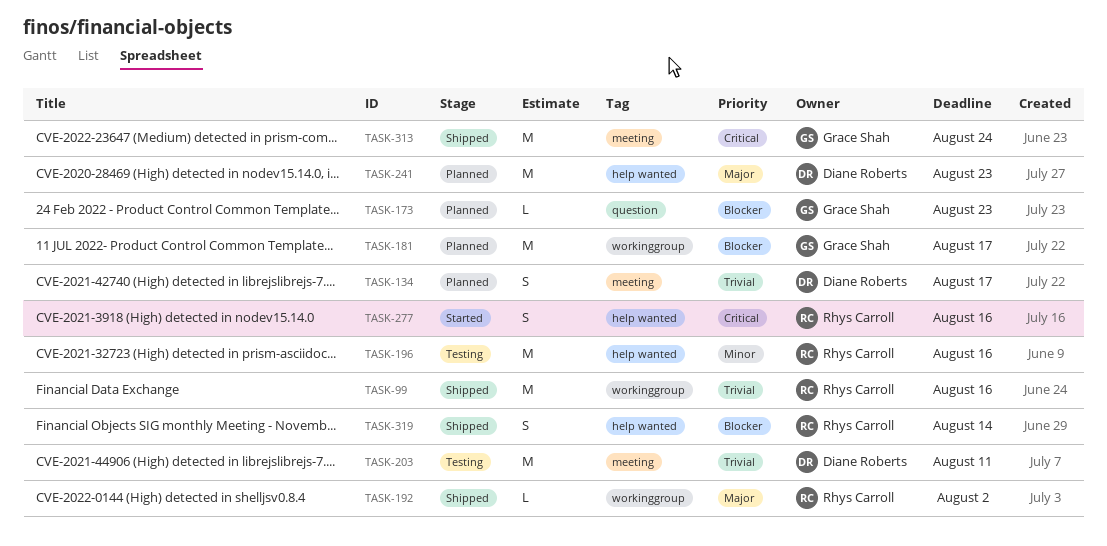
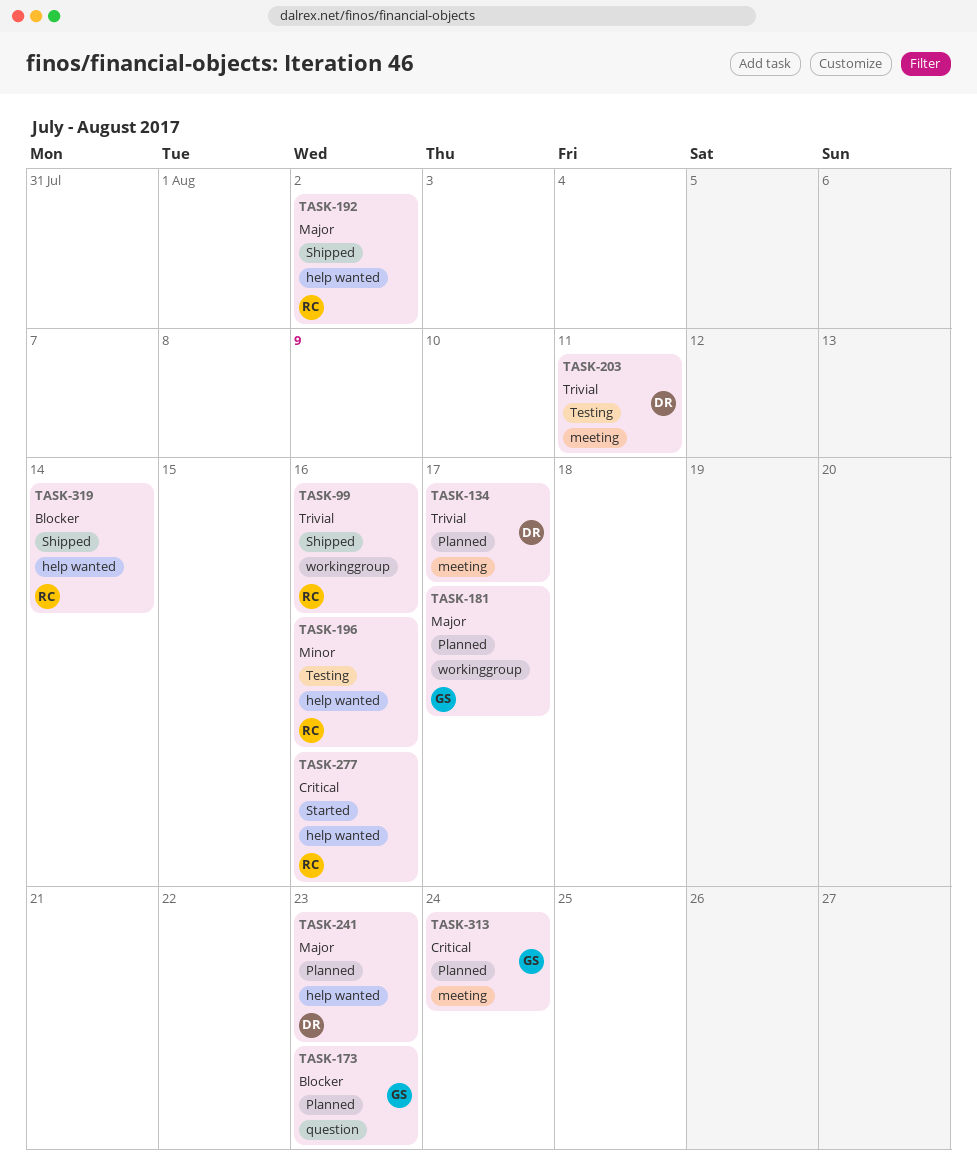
TASK-181, priority: Blocker -> Major
TASK-192, label: workinggroup -> help wanted
TASK-313, status: Shipped -> Planned

